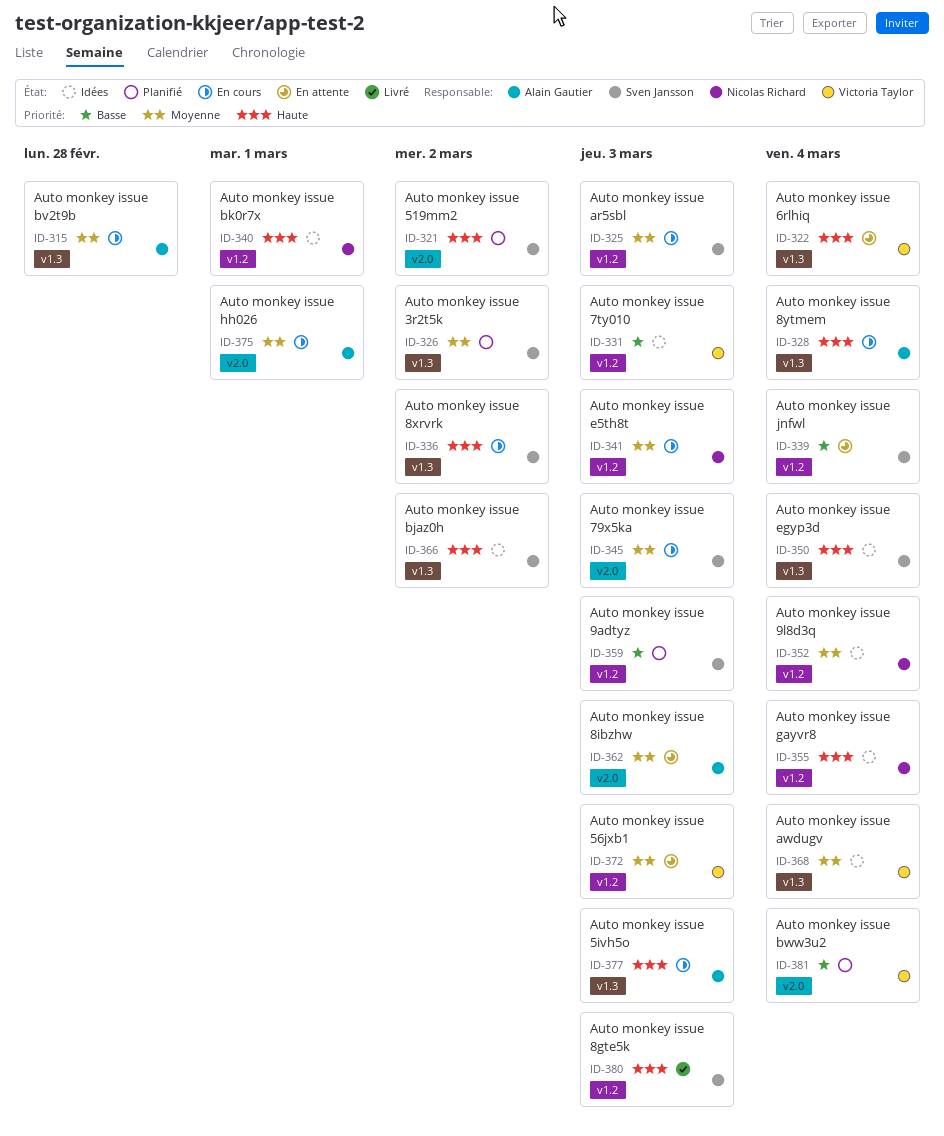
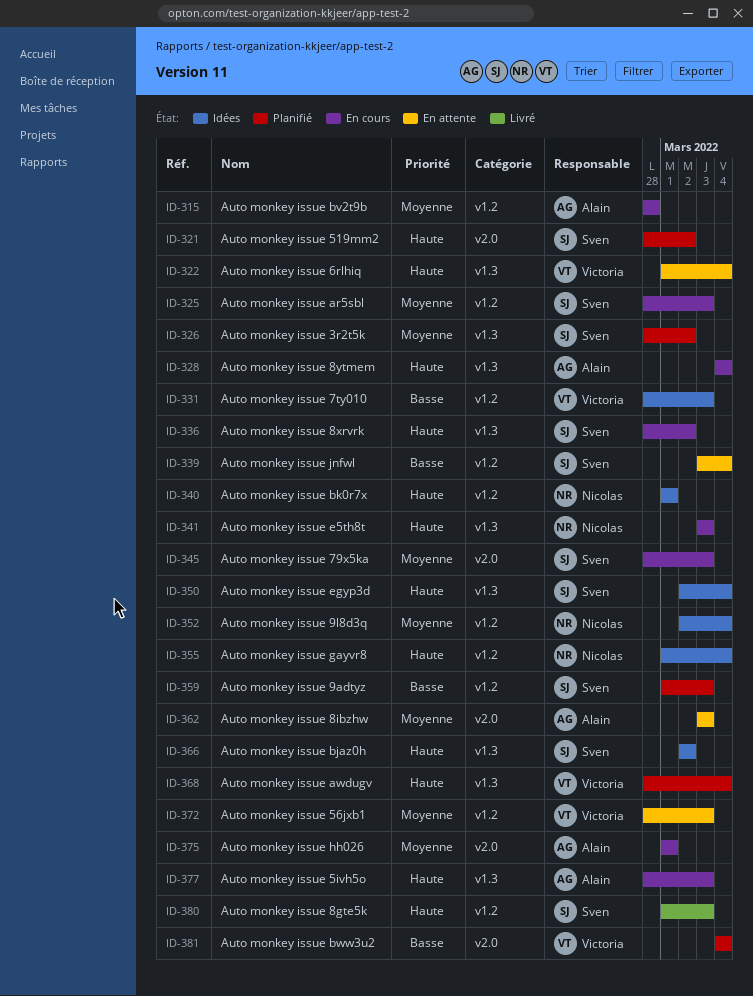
ID-315, label: v1.3 -> v1.2
ID-341, priority: Moyenne -> Haute
ID-341, label: v1.2 -> v1.3
ID-368, status: Idées -> Planifié
ID-368, priority: Moyenne -> Haute

